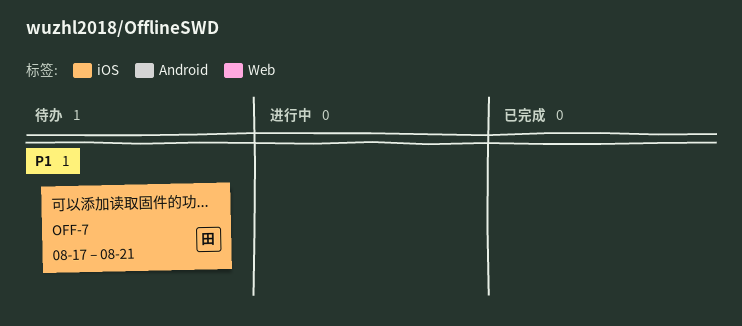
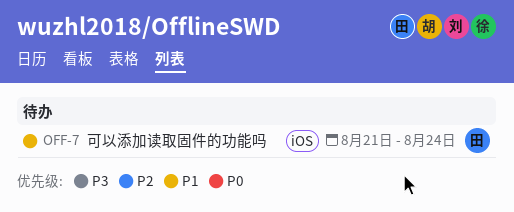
OFF-7, start: Aug 17 -> Aug 21
OFF-7, due: Aug 21 -> Aug 24

